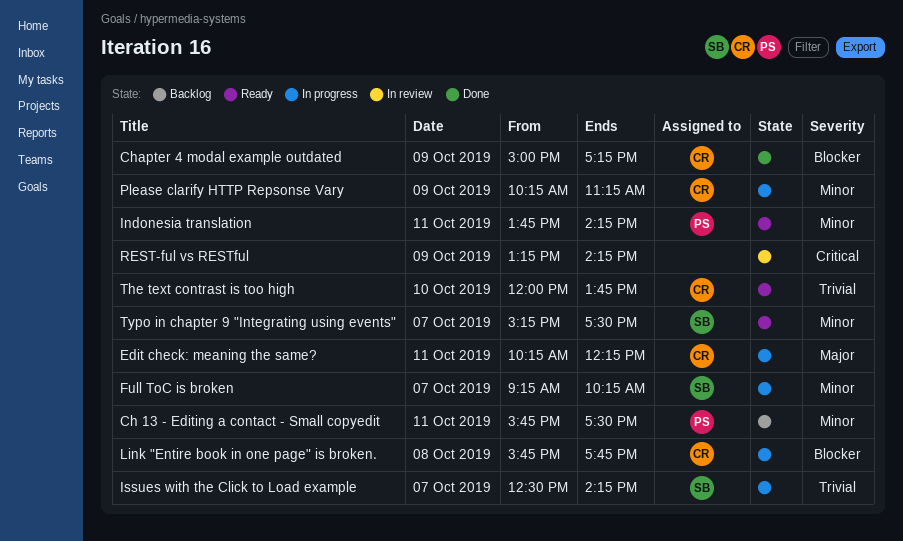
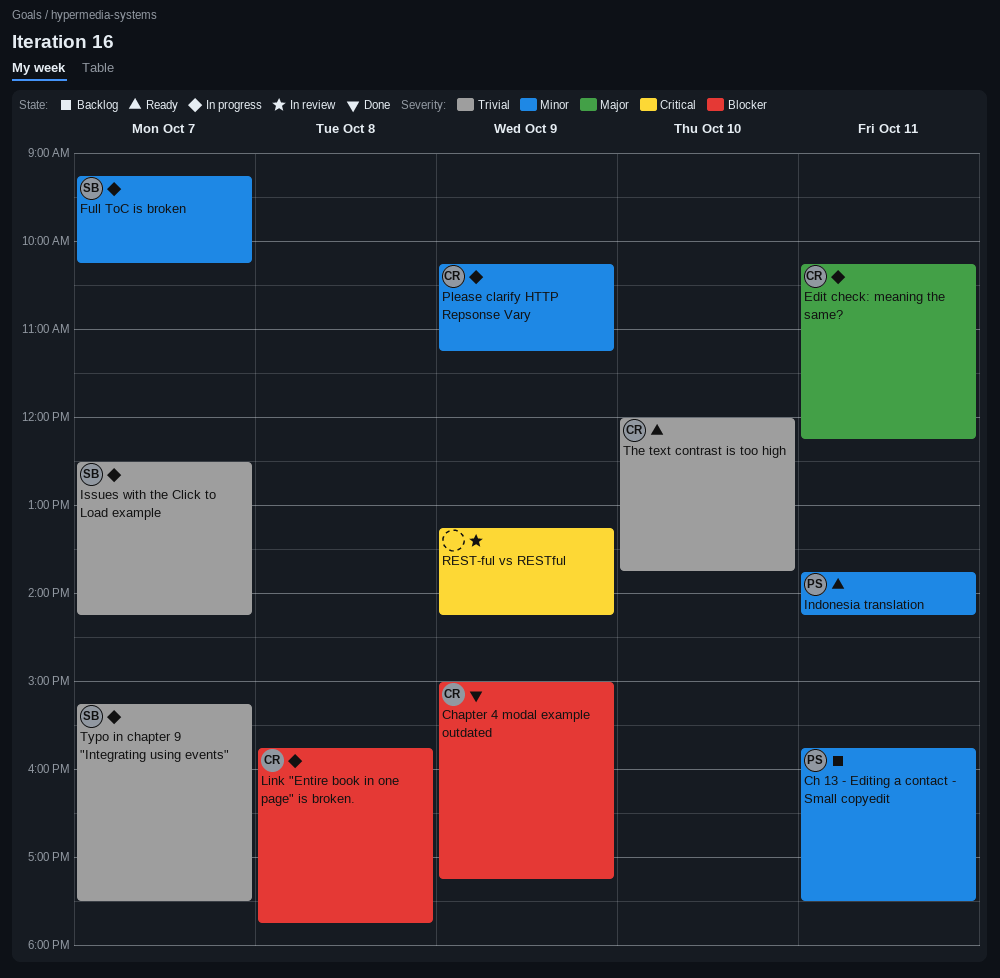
Typo in chapter 9 "Integrating using events", status: Ready -> In progress
Typo in chapter 9 "Integrating using events", priority: Minor -> Trivial

